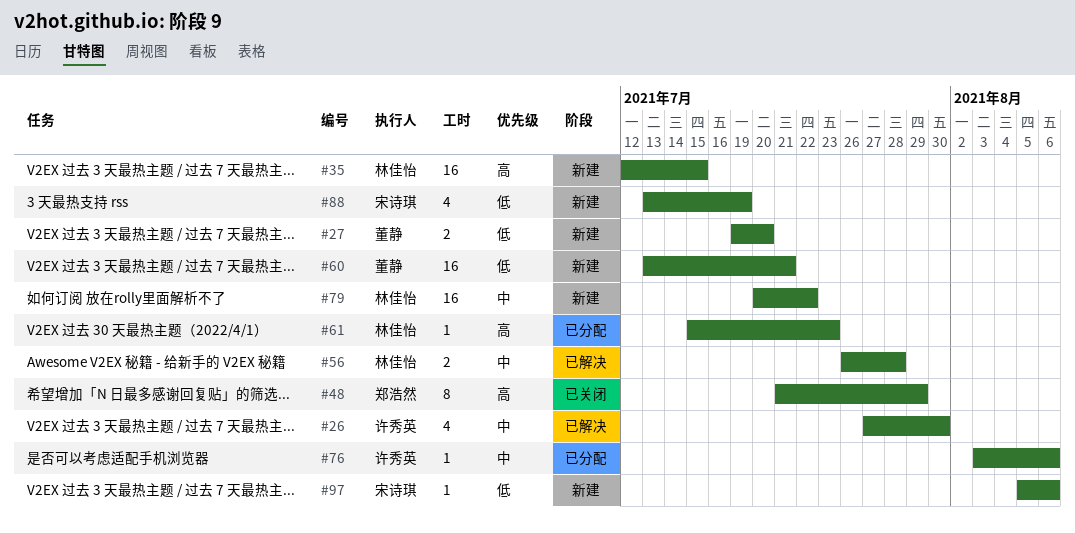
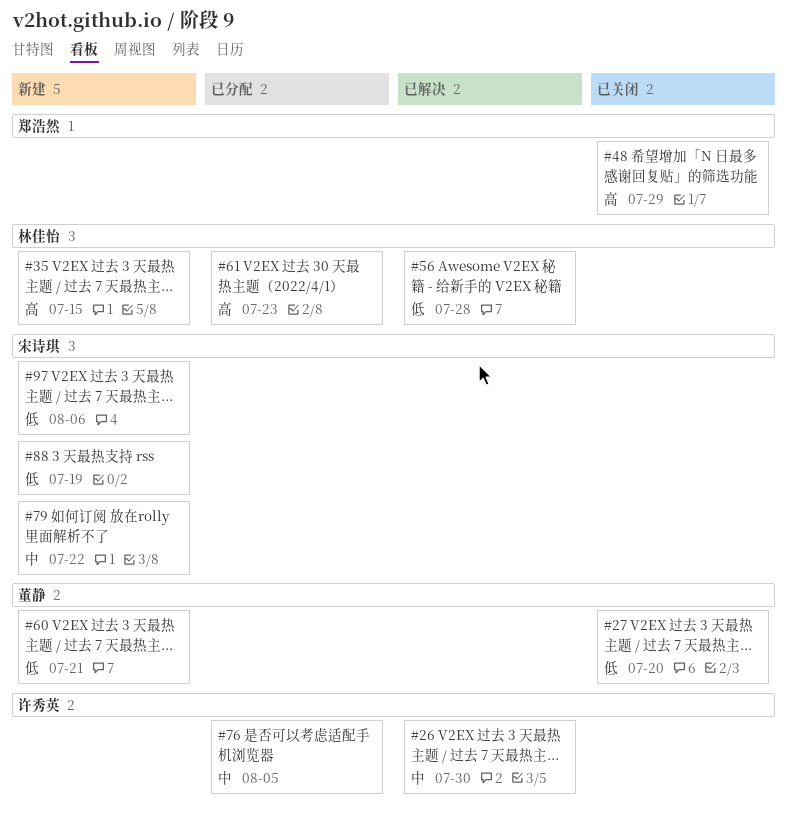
#27, status: 新建 -> 已关闭
#56, priority: 中 -> 低
#76, due: Aug 6 -> Aug 5
#79, owner: 林佳怡 -> 宋诗琪

